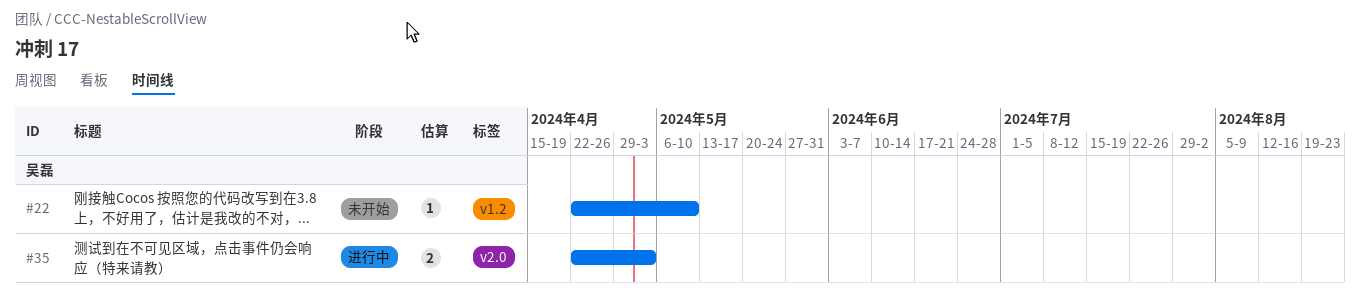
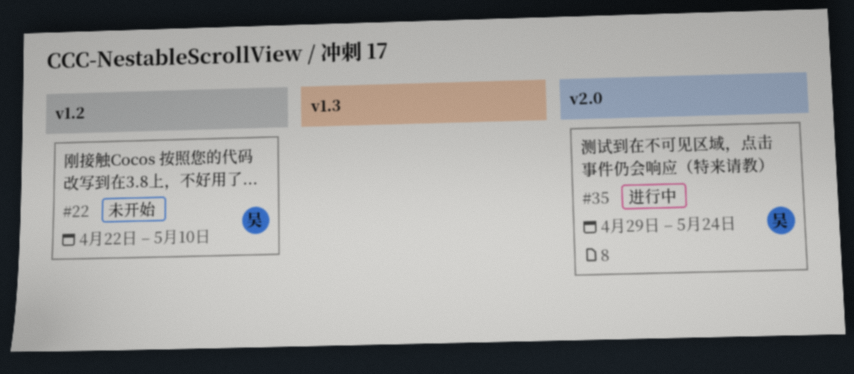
#35, start: Apr 22 -> Apr 29
#35, due: May 3 -> May 24

